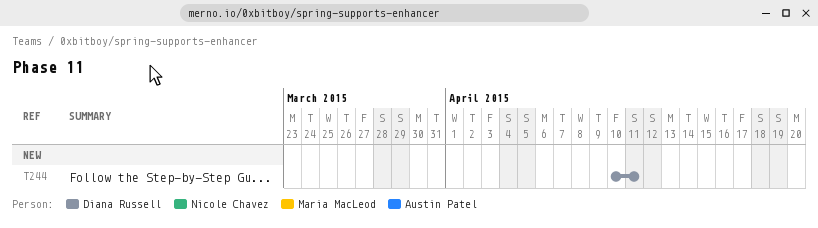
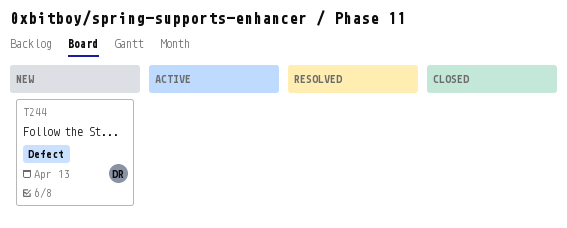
T244, due: Apr 11 -> Apr 13

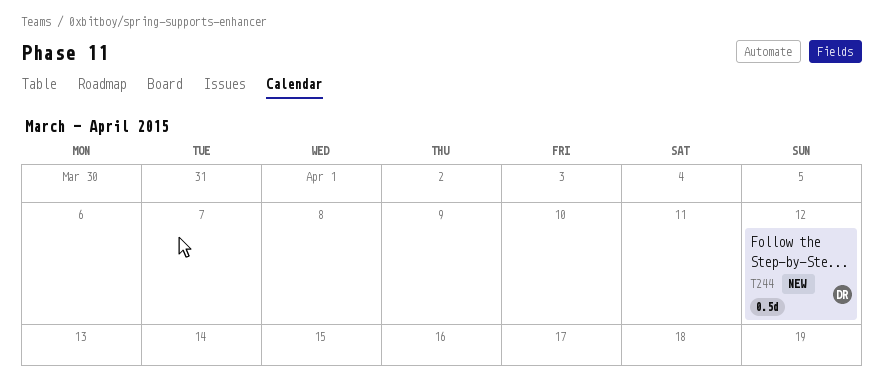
T244, due: Apr 13 -> Apr 12

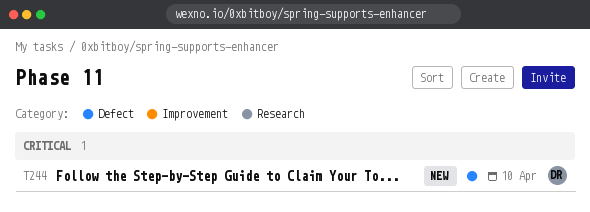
T244, due: Apr 12 -> Apr 10

